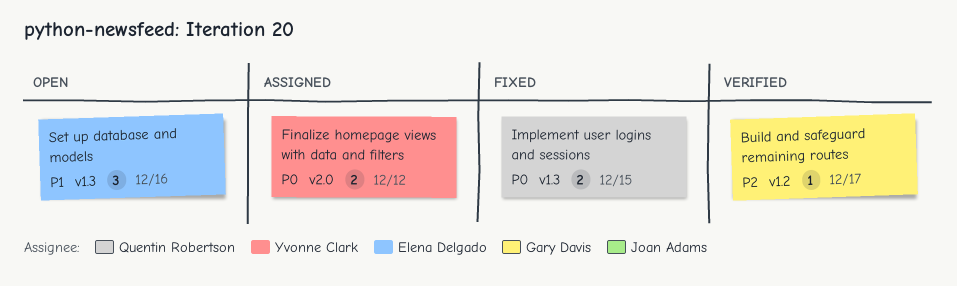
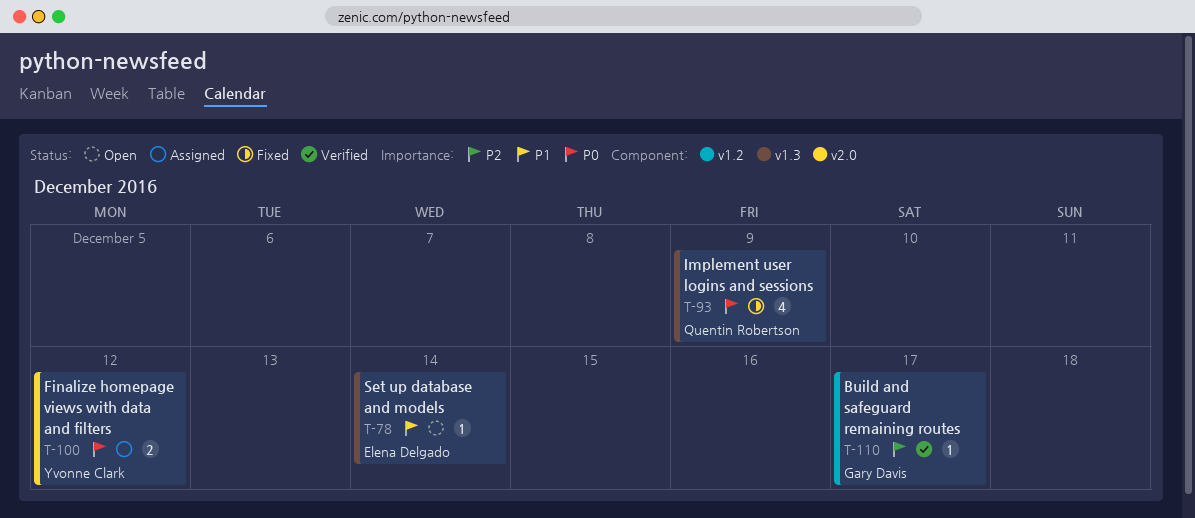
Implement user logins and sessions, estimate: 2 -> 4
Implement user logins and sessions, due: Dec 15 -> Dec 9
Set up database and models, estimate: 3 -> 1
Set up database and models, due: Dec 16 -> Dec 14

